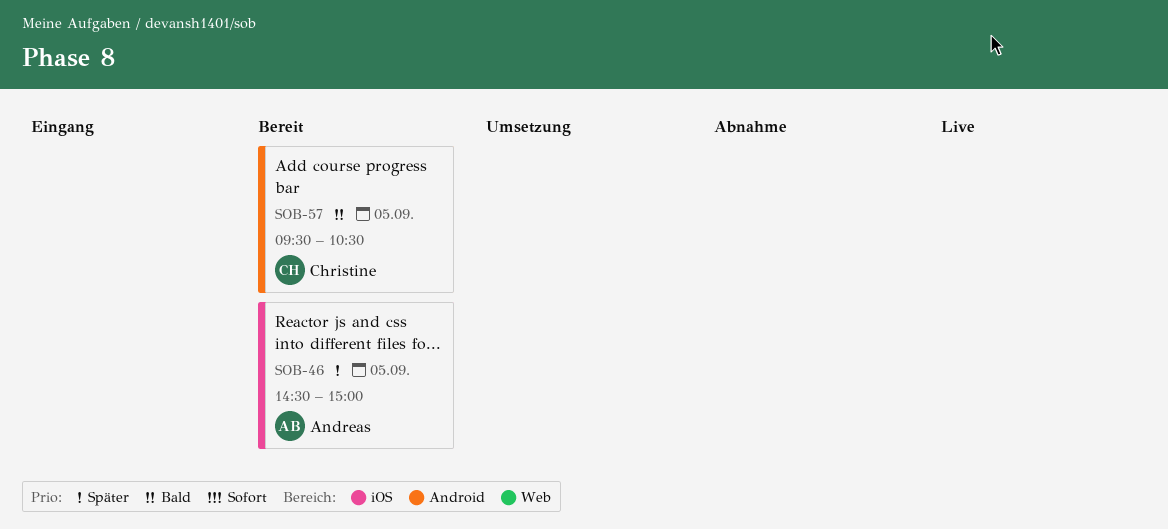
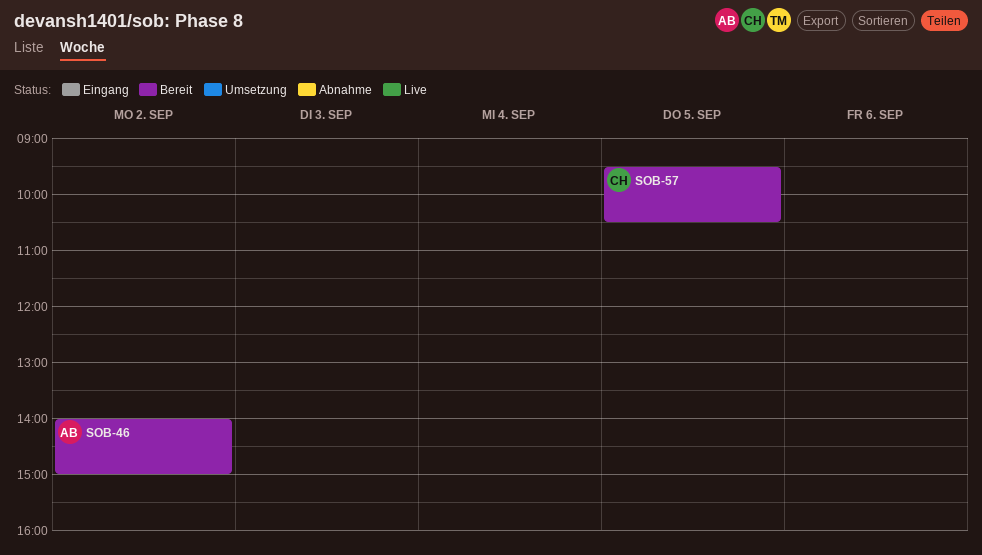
SOB-46, day: Sep 5 -> Sep 2
SOB-46, begins: 14:30 -> 14:00

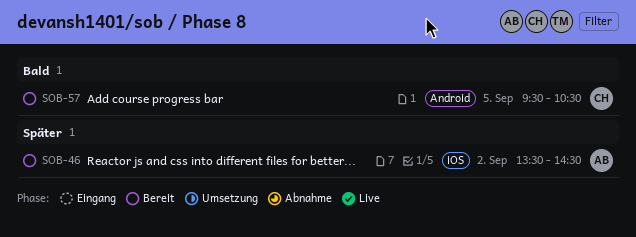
SOB-46, begins: 14:00 -> 13:30
SOB-46, ends: 15:00 -> 14:30

